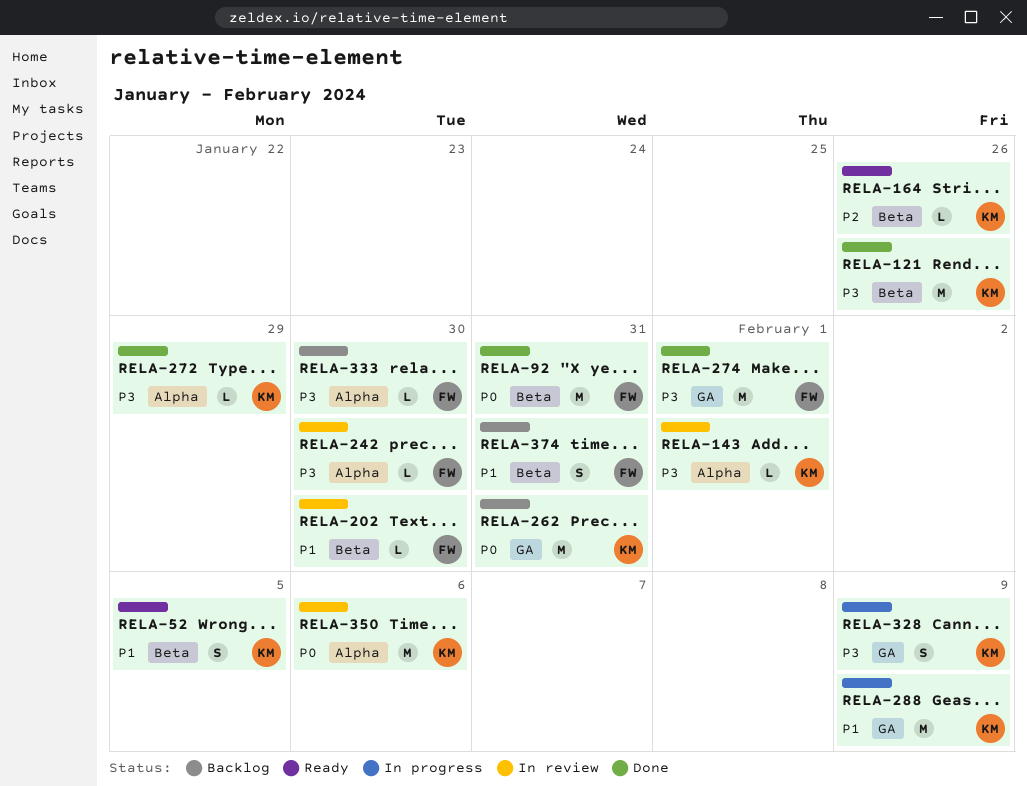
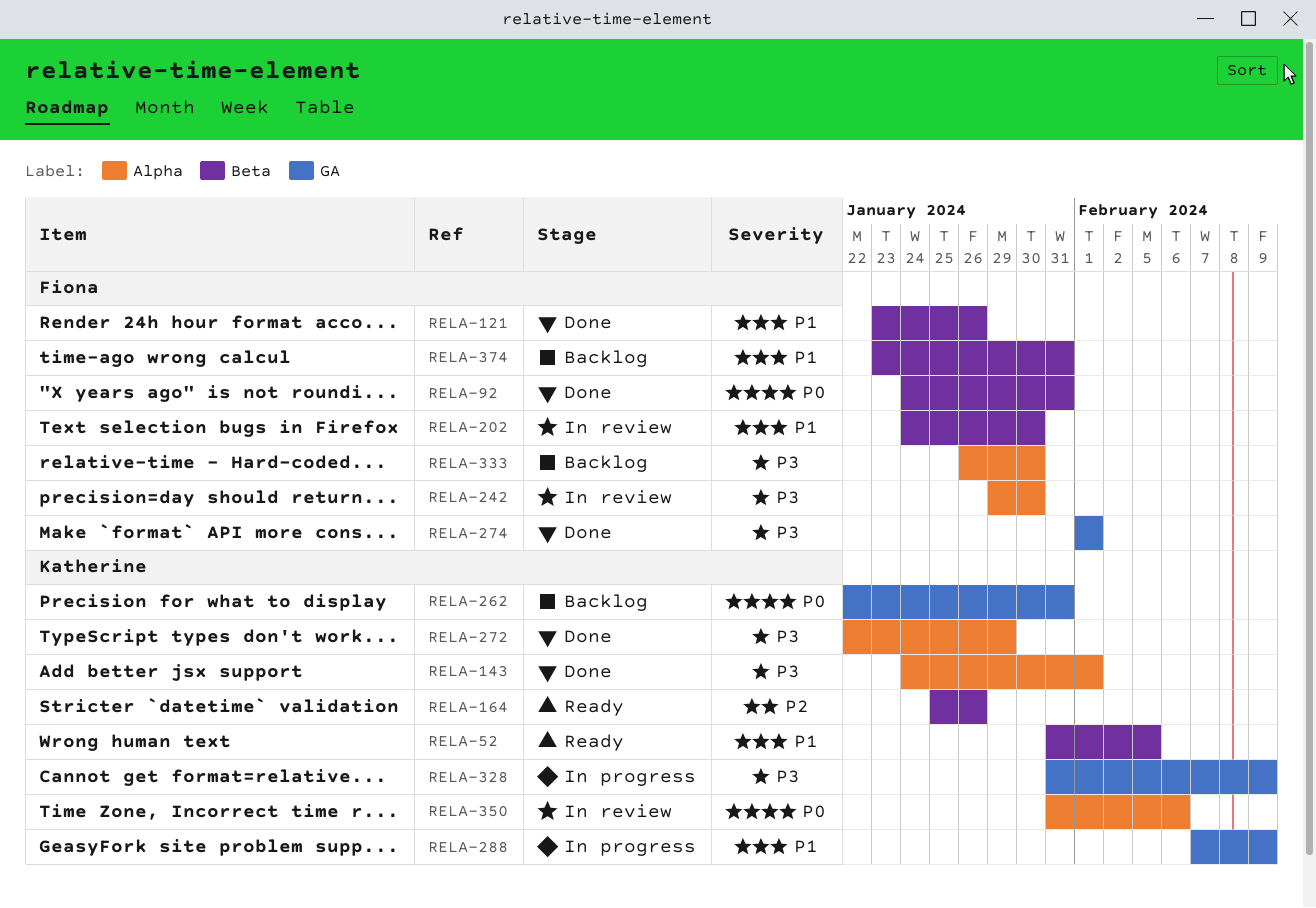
RELA-121, owner: Katherine -> Fiona
RELA-121, priority: P3 -> P1
RELA-143, status: In review -> Done

